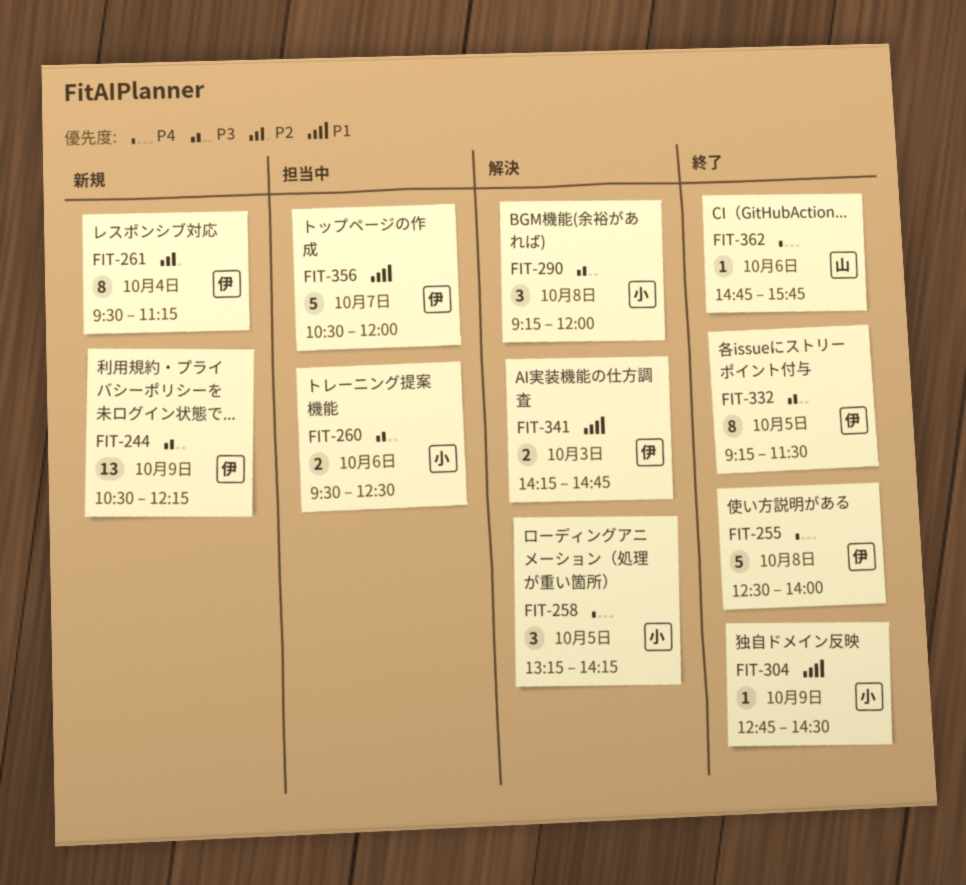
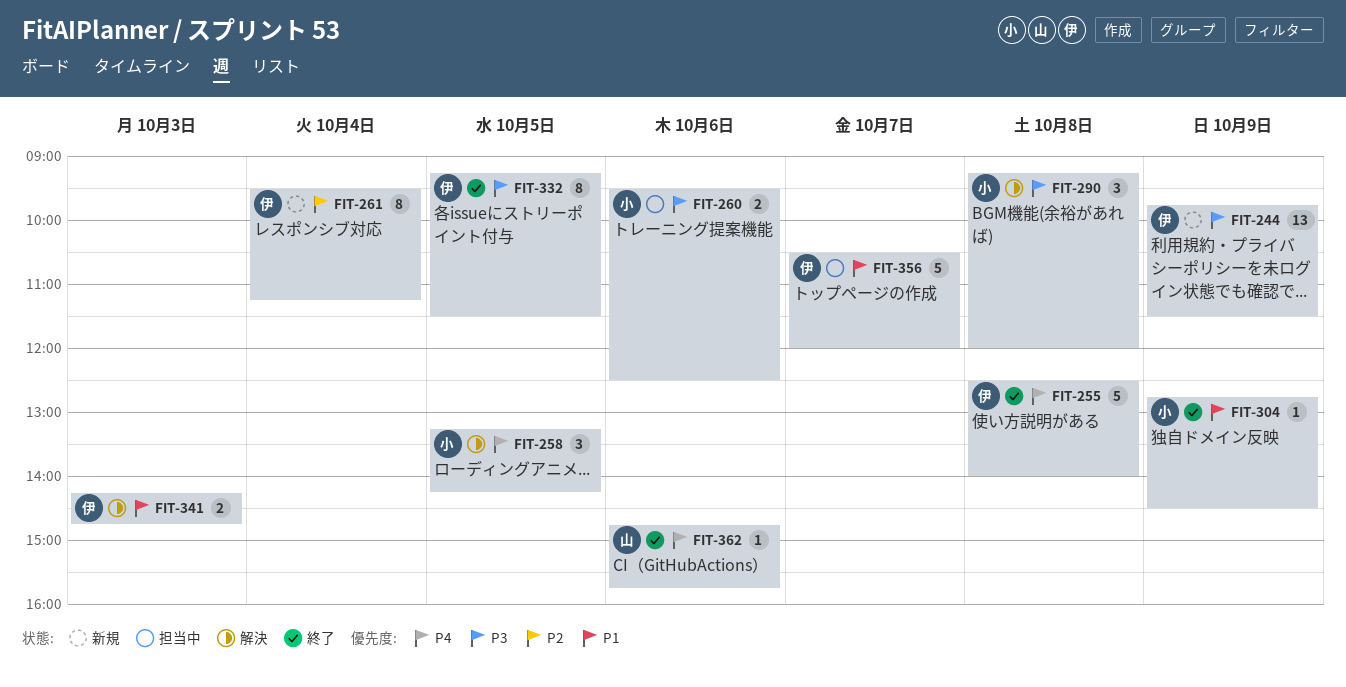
FIT-244, begins: 10:30 -> 09:45
FIT-244, ends: 12:15 -> 11:30

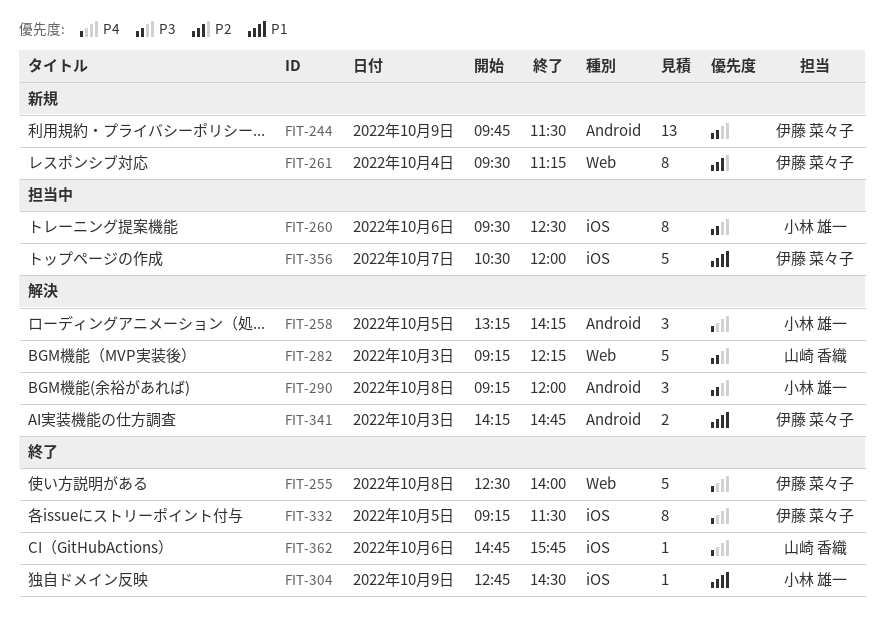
FIT-260, estimate: 2 -> 8
FIT-282: none -> present
FIT-332, priority: P3 -> P4

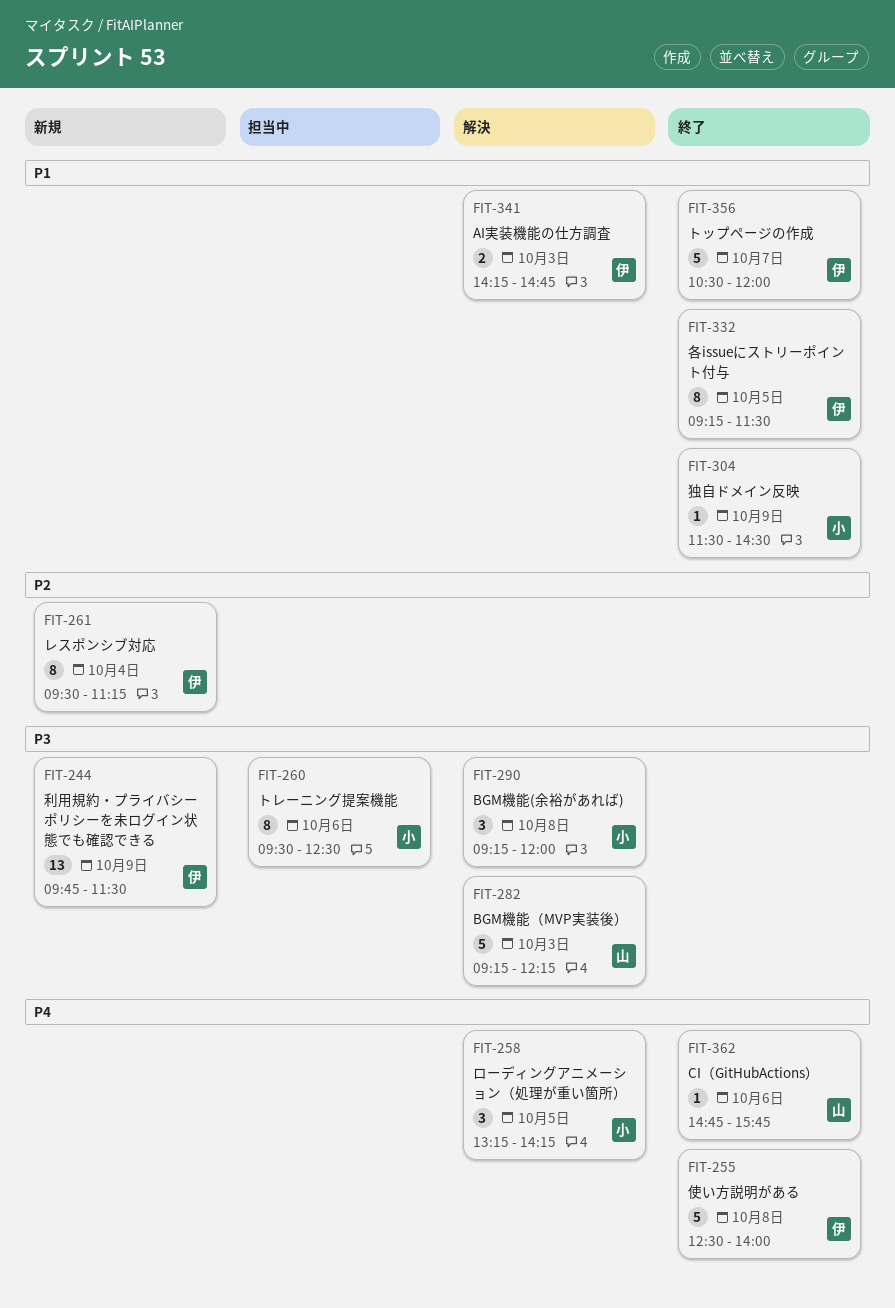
FIT-304, begins: 12:45 -> 11:30
FIT-332, priority: P4 -> P1
FIT-356, status: 担当中 -> 終了

